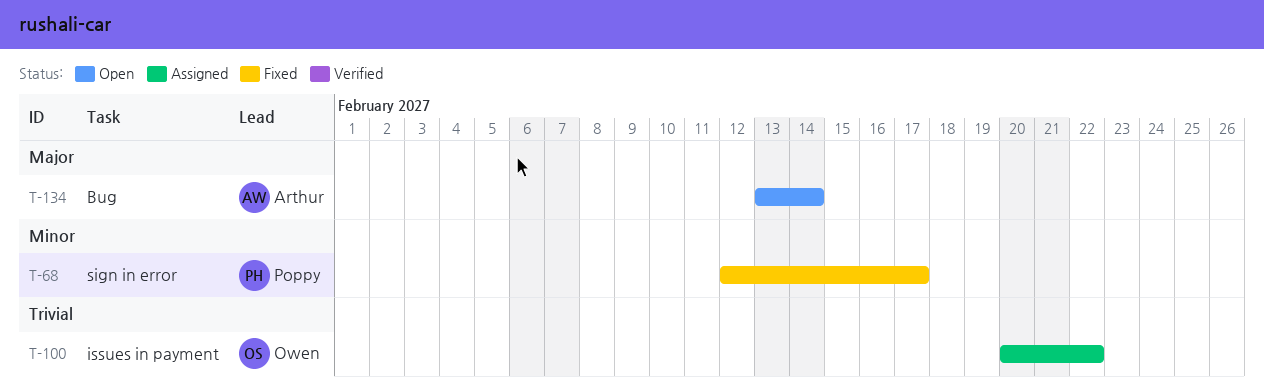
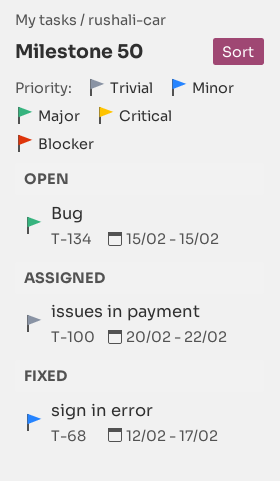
T-134, start: Feb 13 -> Feb 15
T-134, due: Feb 14 -> Feb 15

